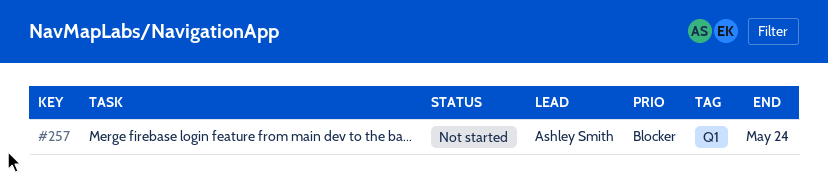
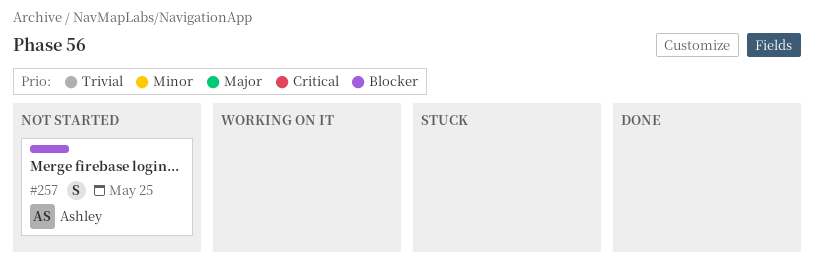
#257, due: May 24 -> May 25

